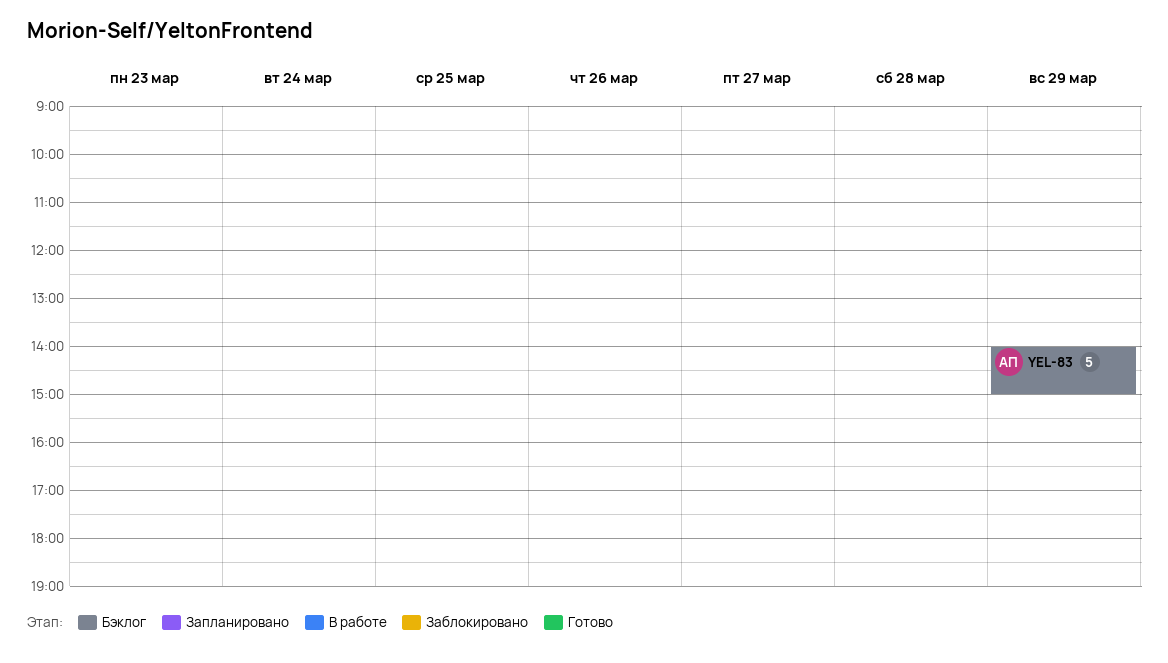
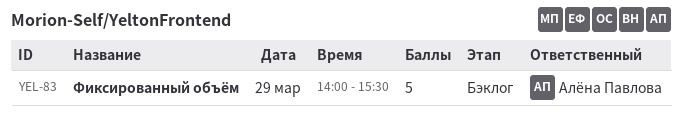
YEL-83, ends: 15:00 -> 15:30

